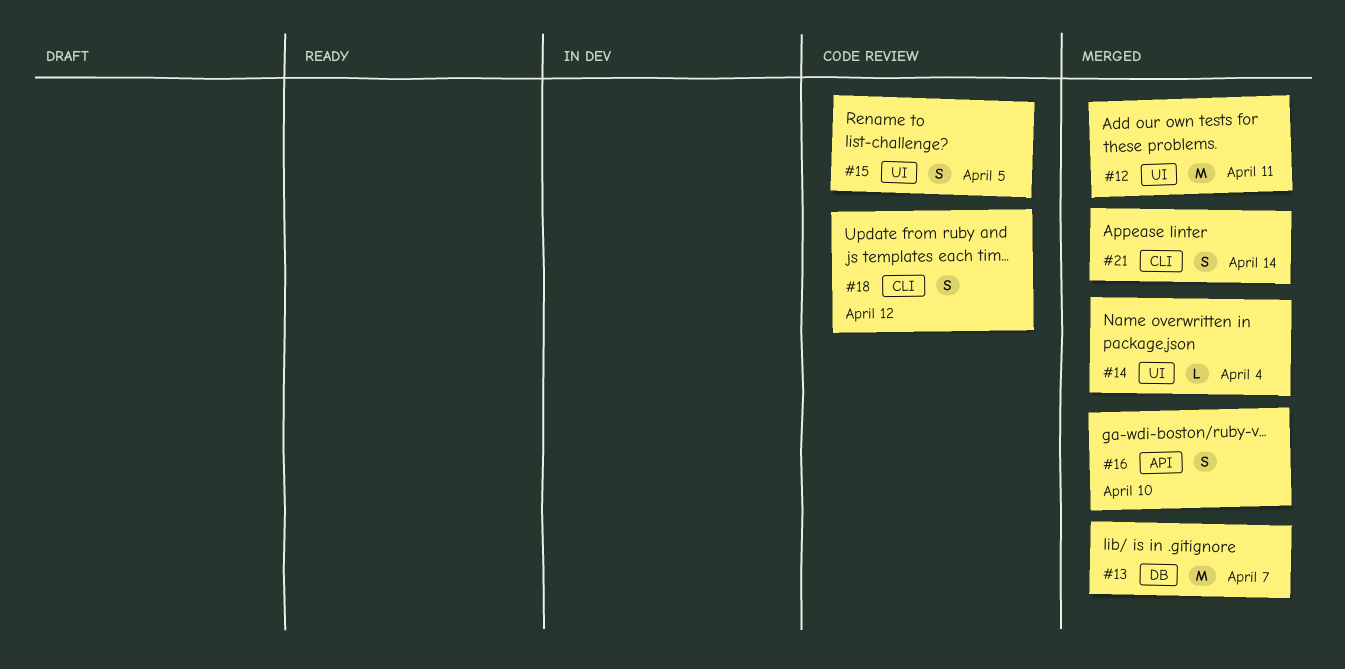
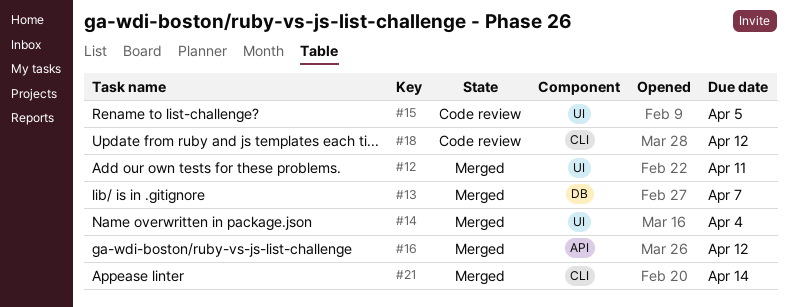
#16, due: Apr 10 -> Apr 12

